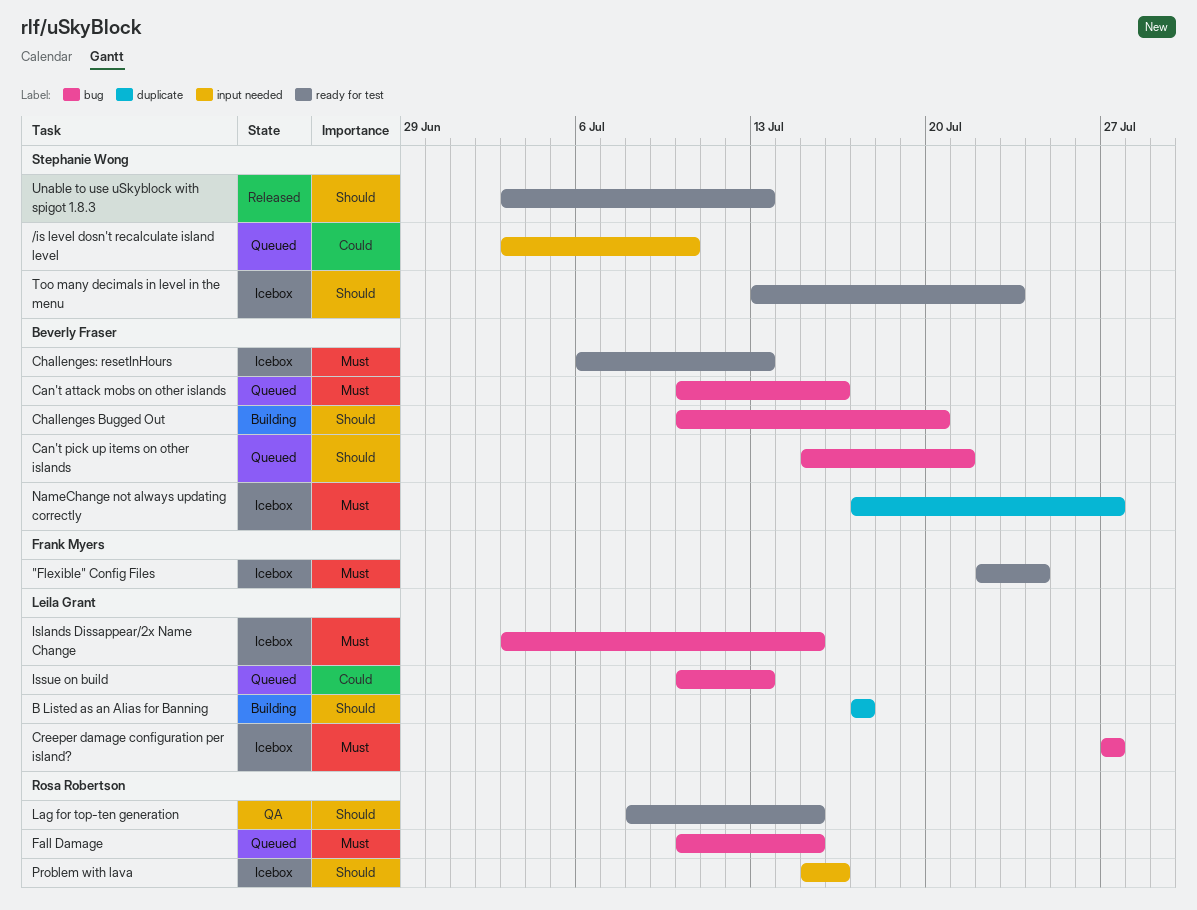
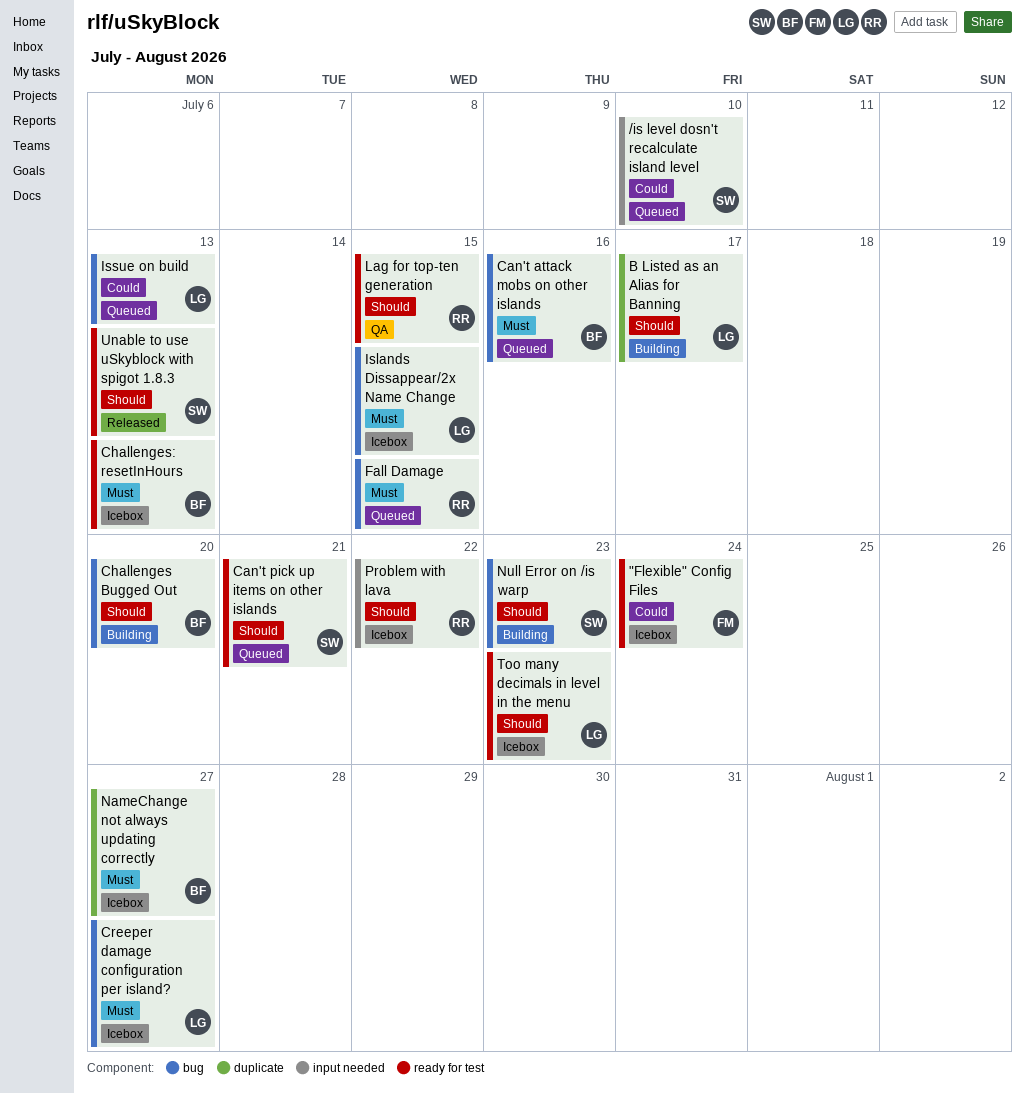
"Flexible" Config Files, priority: Must -> Could
Can't pick up items on other islands, owner: Beverly Fraser -> Stephanie Wong
Can't pick up items on other islands, label: bug -> ready for test
Null Error on /is warp: none -> present
Problem with lava, due: Jul 16 -> Jul 22
Too many decimals in level in the menu, owner: Stephanie Wong -> Leila Grant

